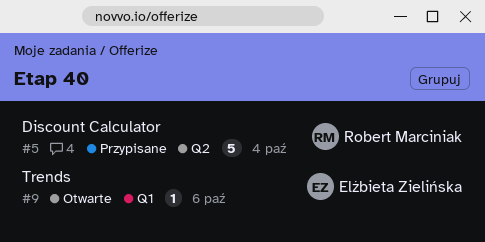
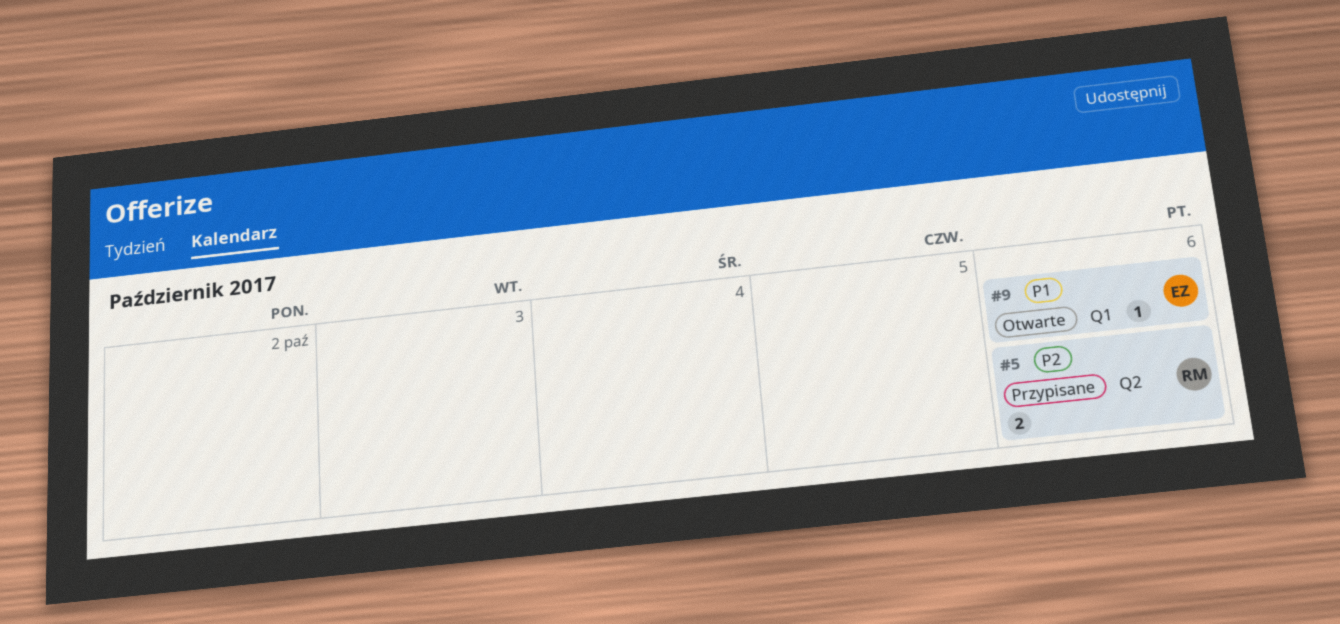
#5, estimate: 5 -> 2
#5, due: Oct 4 -> Oct 6

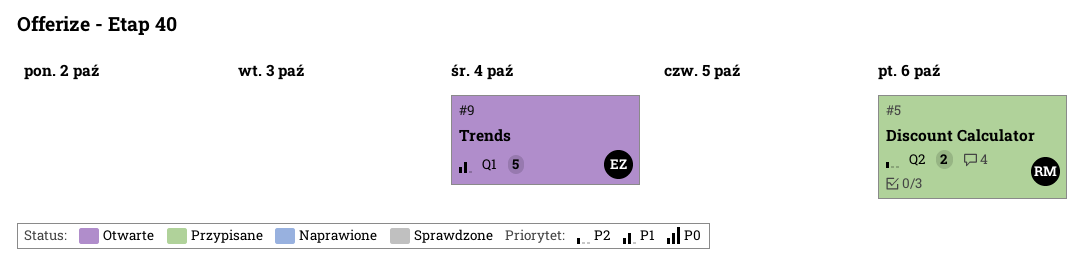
#9, estimate: 1 -> 5
#9, due: Oct 6 -> Oct 4

